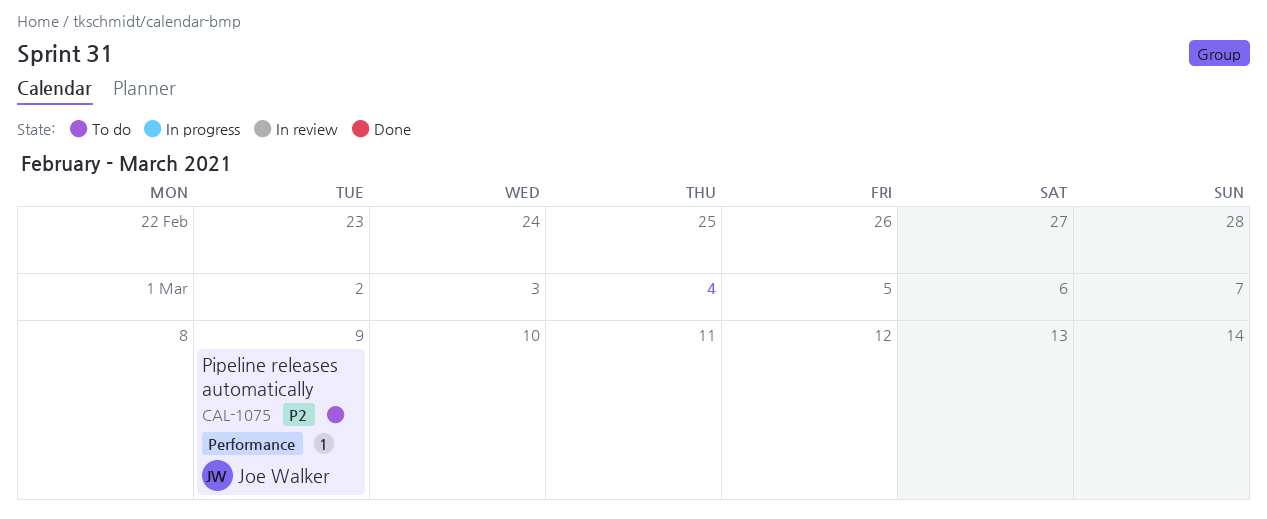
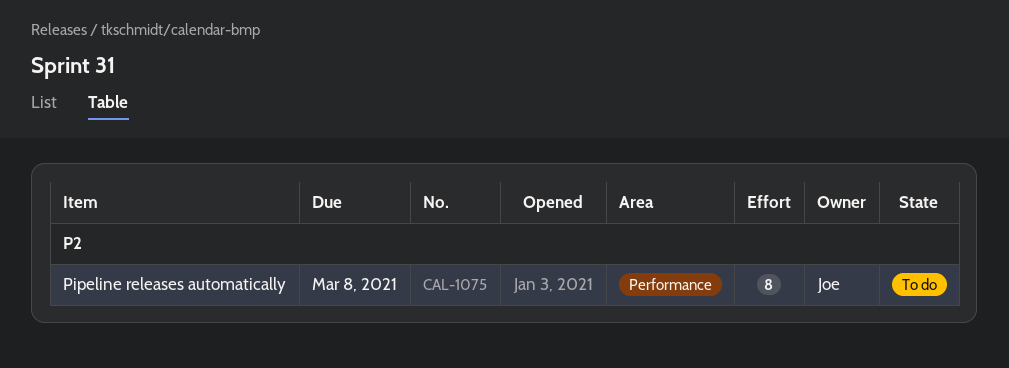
CAL-1075, estimate: 1 -> 8
CAL-1075, due: Mar 9 -> Mar 8

